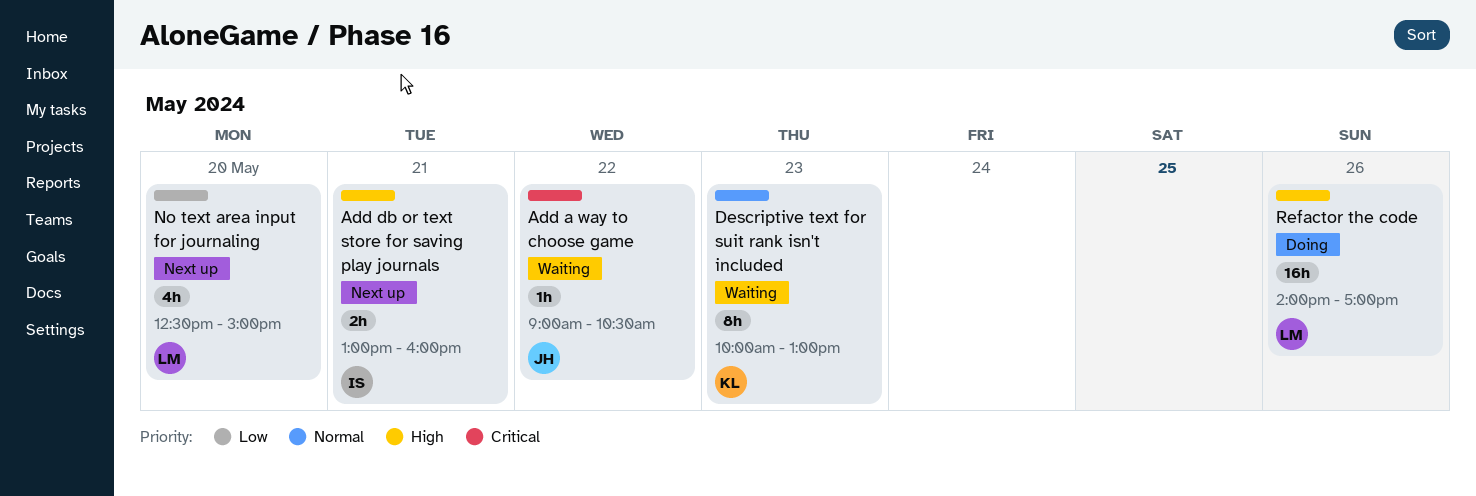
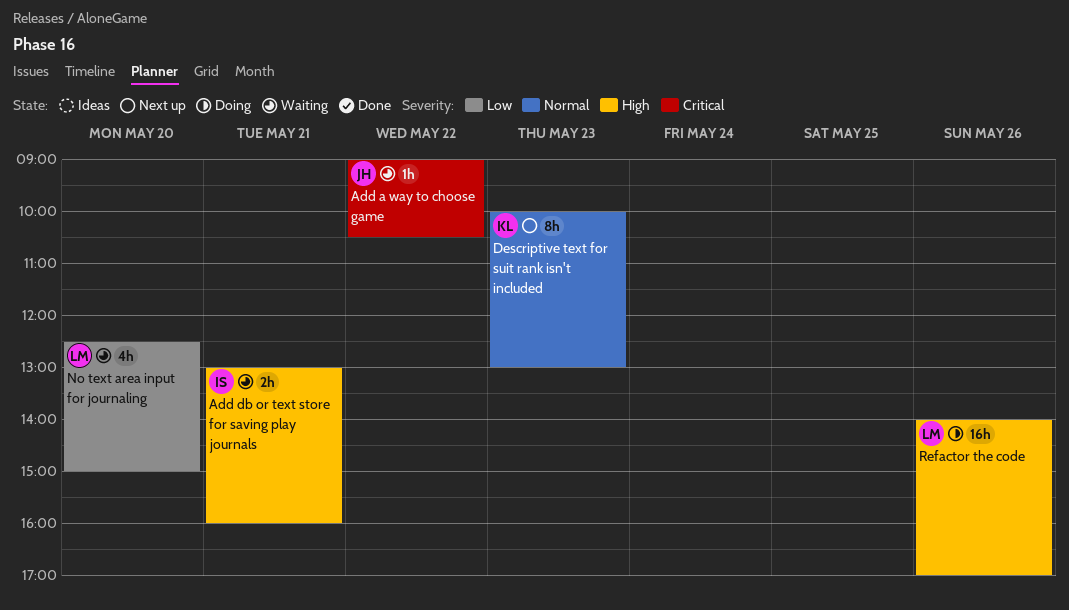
Add db or text store for saving play journals, status: Next up -> Waiting
Descriptive text for suit rank isn't included, status: Waiting -> Next up
No text area input for journaling, status: Next up -> Waiting

